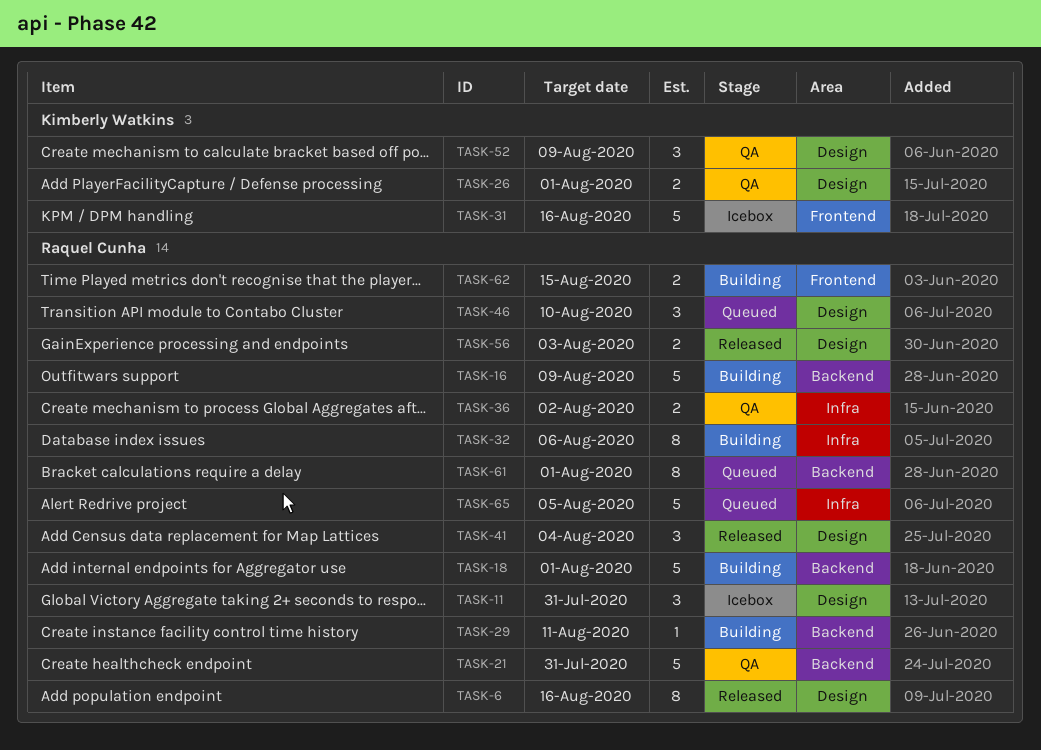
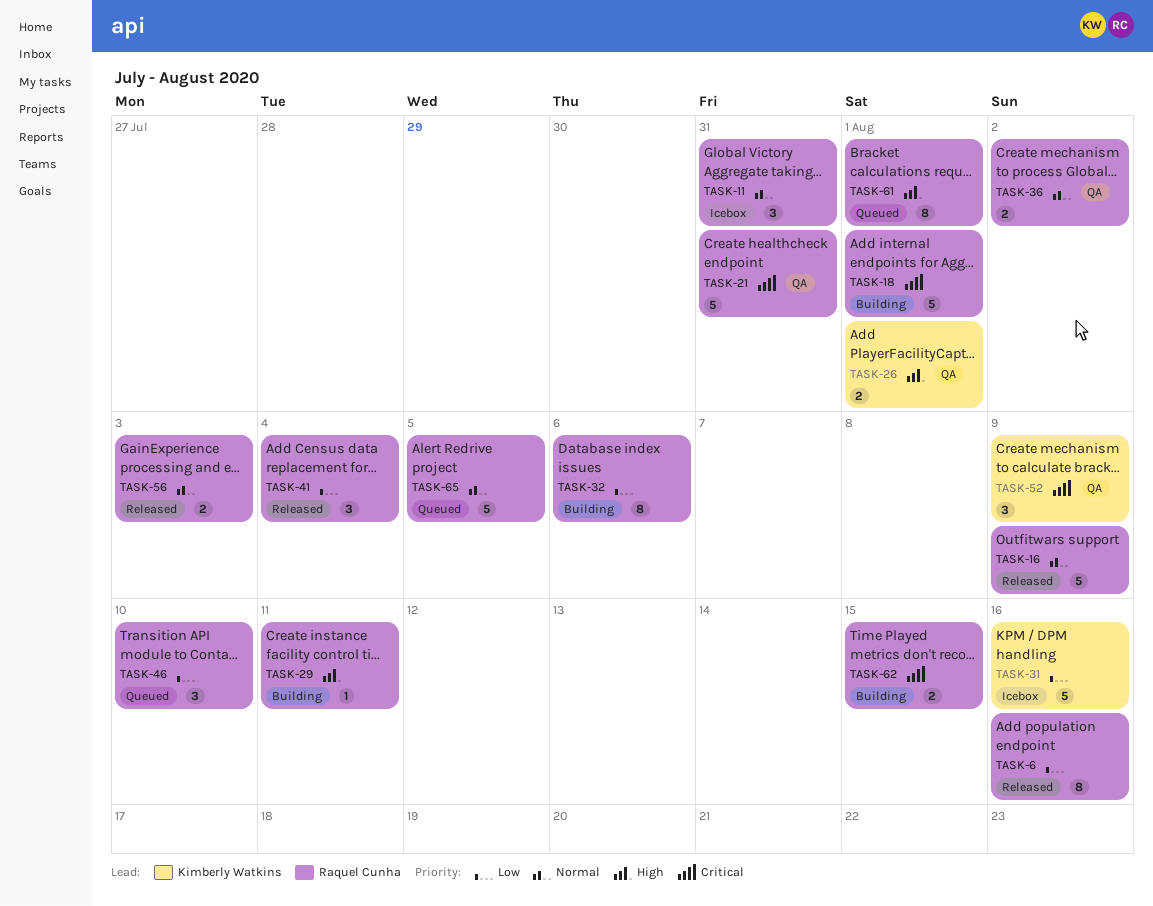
TASK-16, status: Building -> Released

